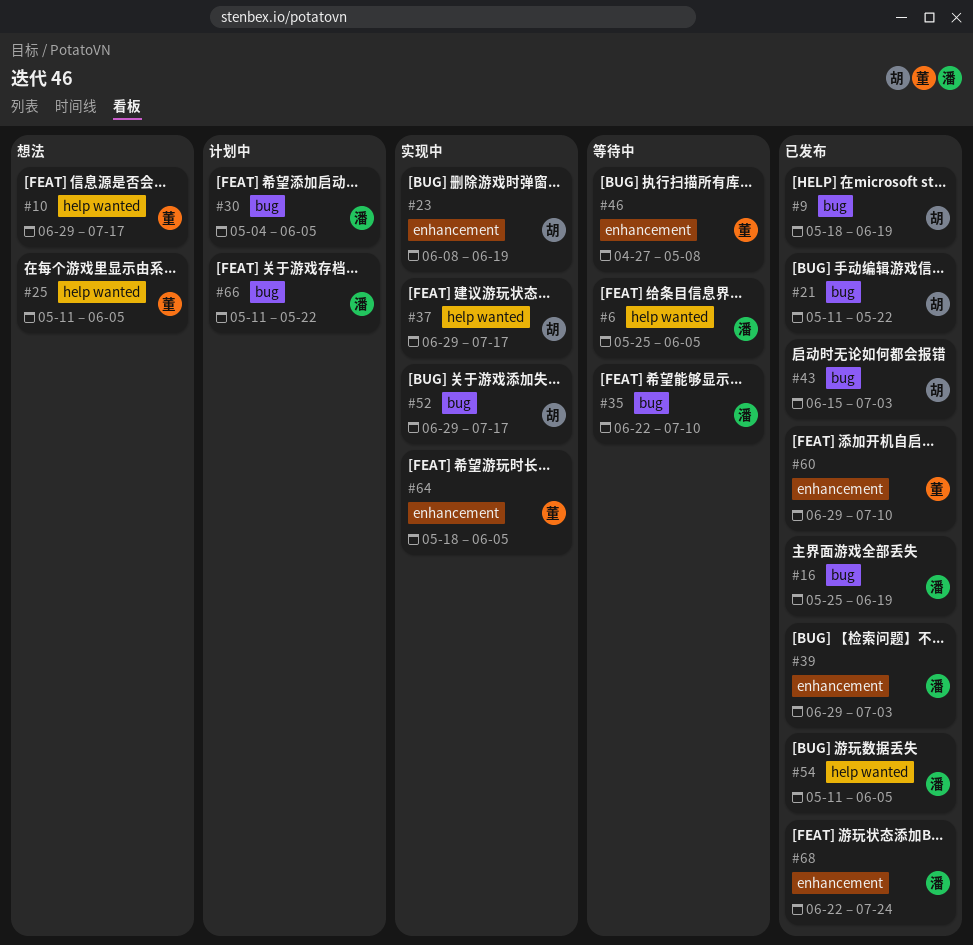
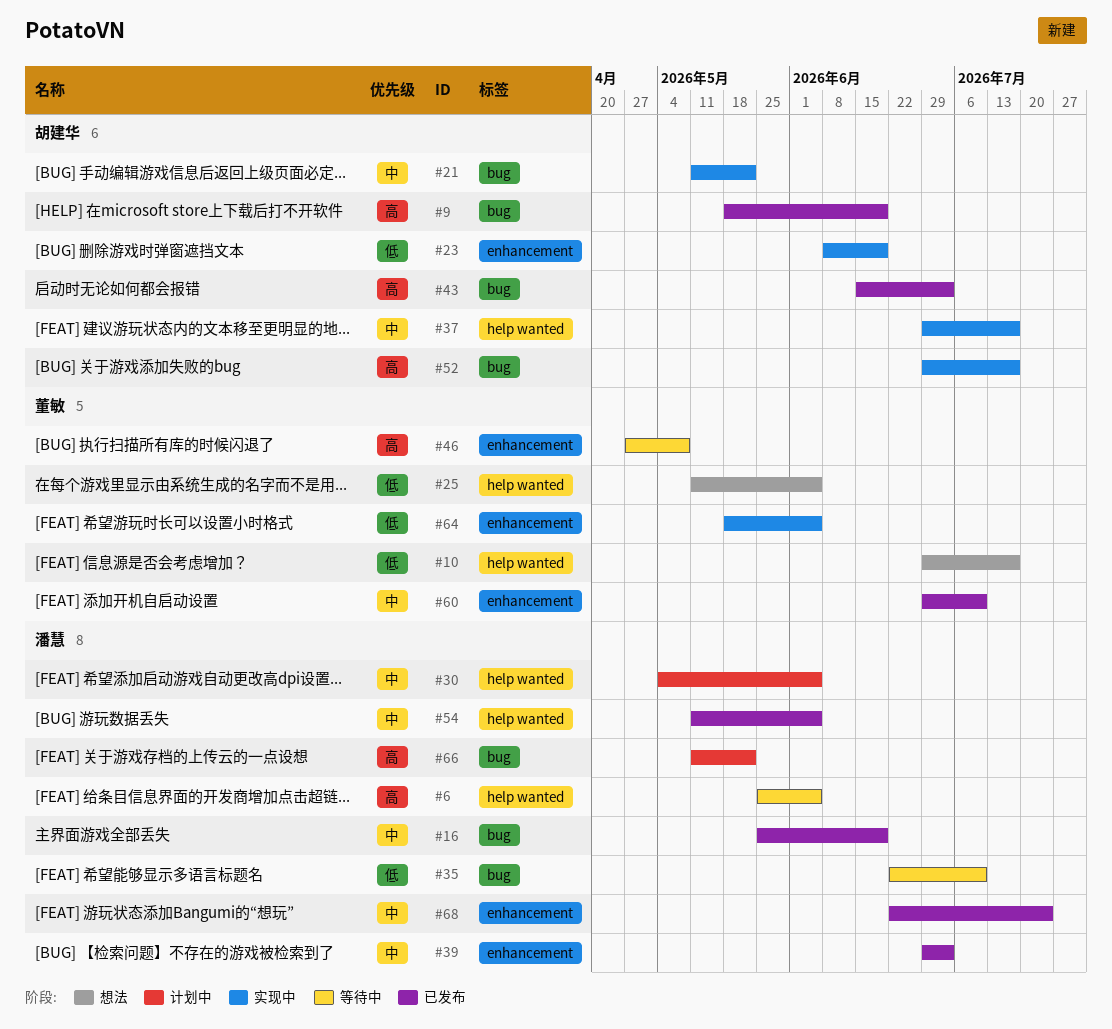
#21, status: 已发布 -> 实现中
#30, label: bug -> help wanted

